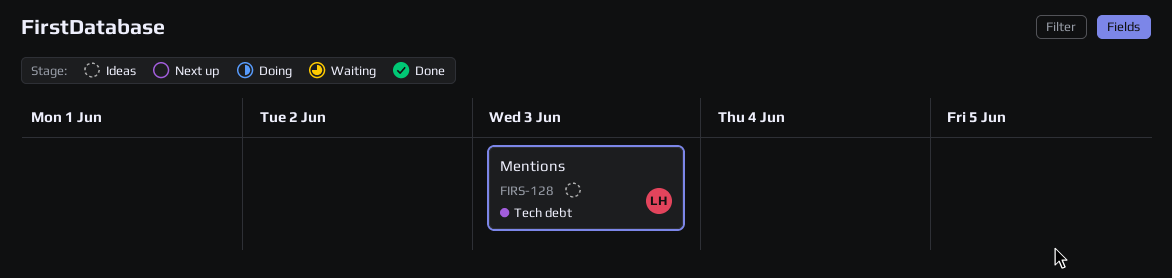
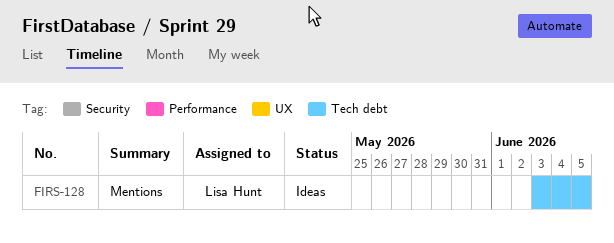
FIRS-128, due: Jun 3 -> Jun 5

